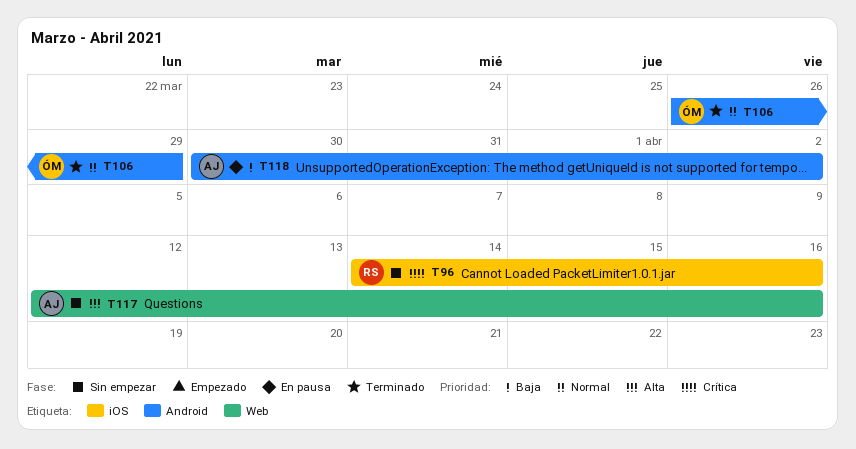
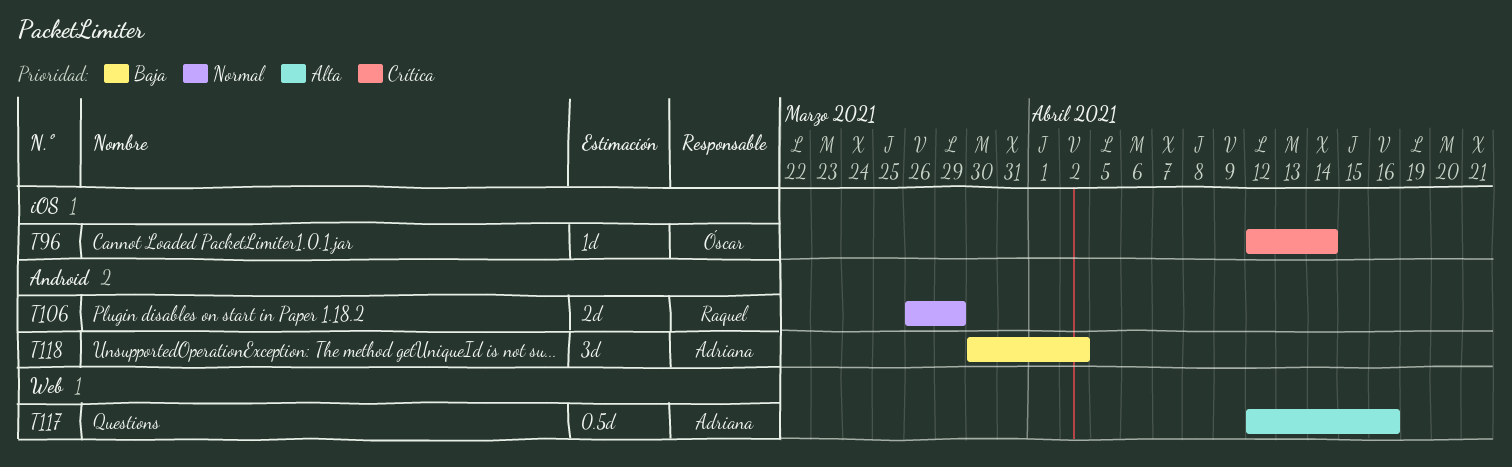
T96, owner: Raquel -> Óscar
T96, start: Apr 14 -> Apr 12
T96, due: Apr 16 -> Apr 14
T106, owner: Óscar -> Raquel

